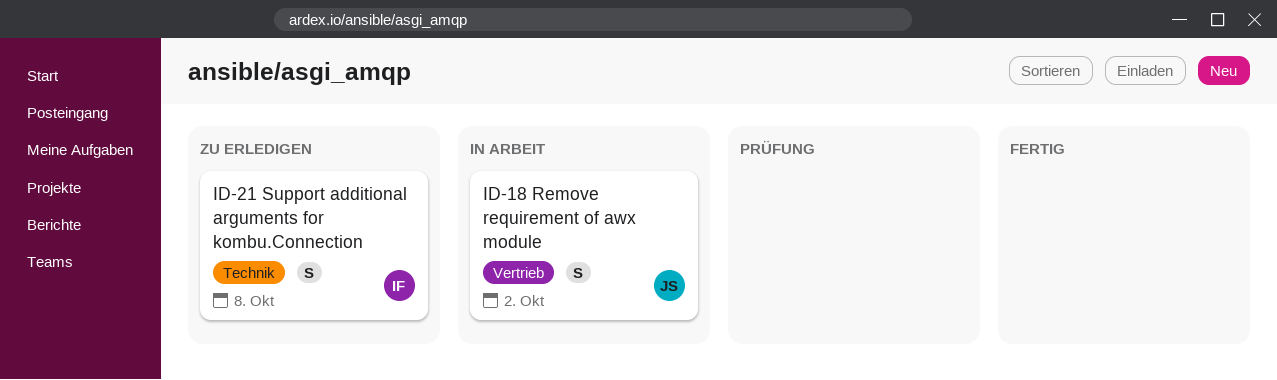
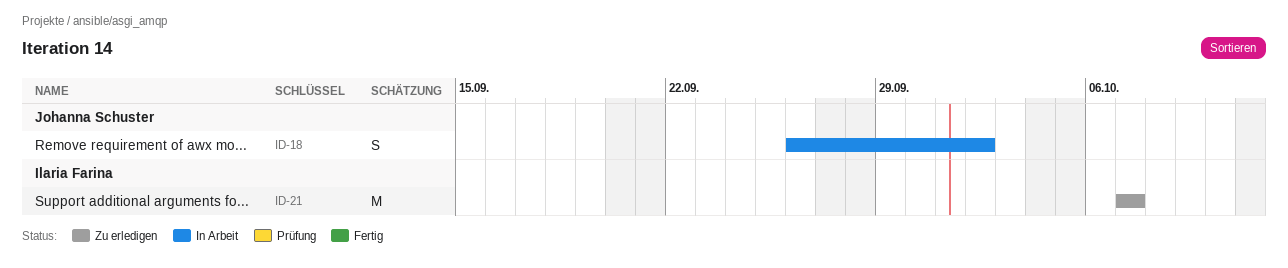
ID-21, estimate: S -> M
ID-21, due: Oct 8 -> Oct 7

